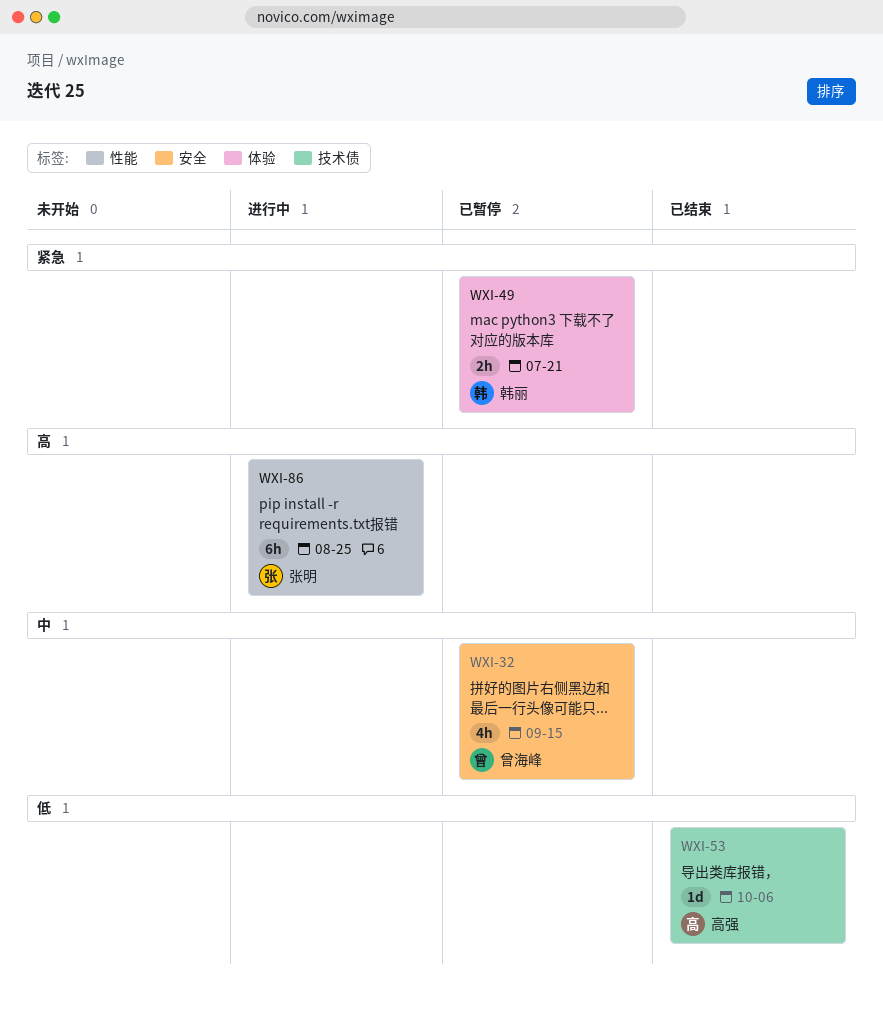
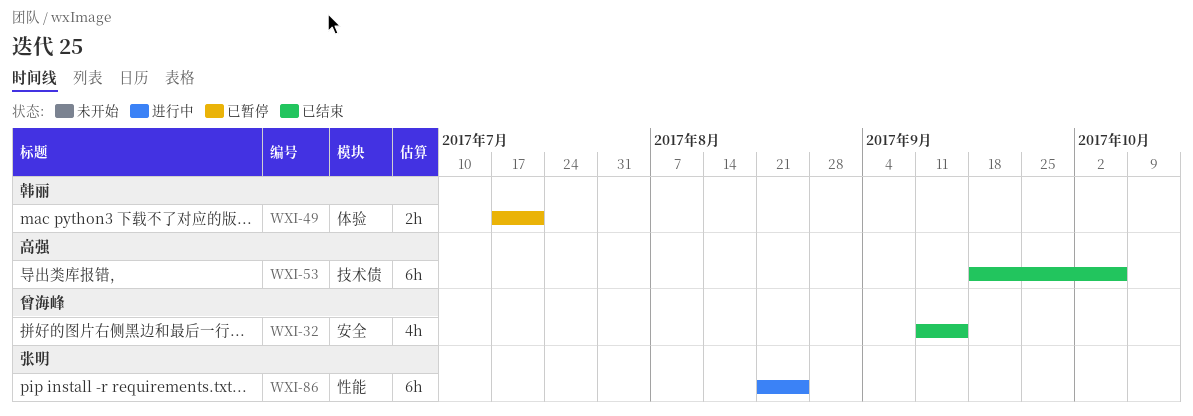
WXI-32, status: 已暂停 -> 已结束
WXI-53, estimate: 1d -> 6h

